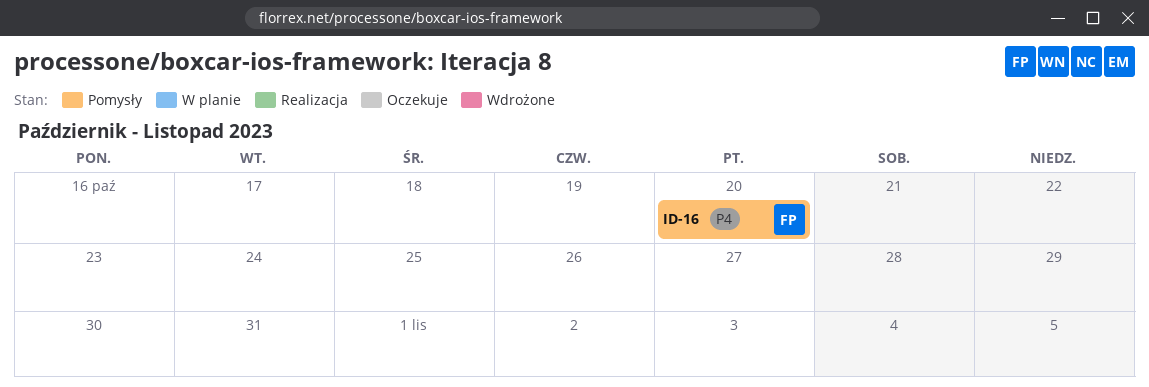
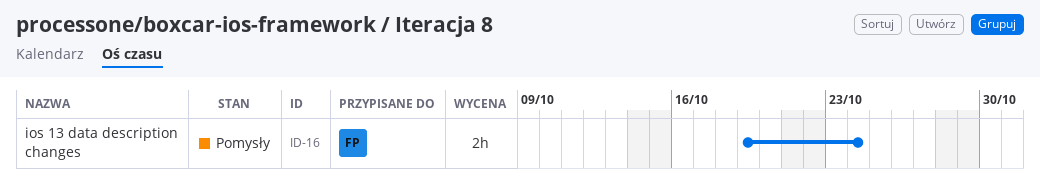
ID-16, due: Oct 20 -> Oct 24

